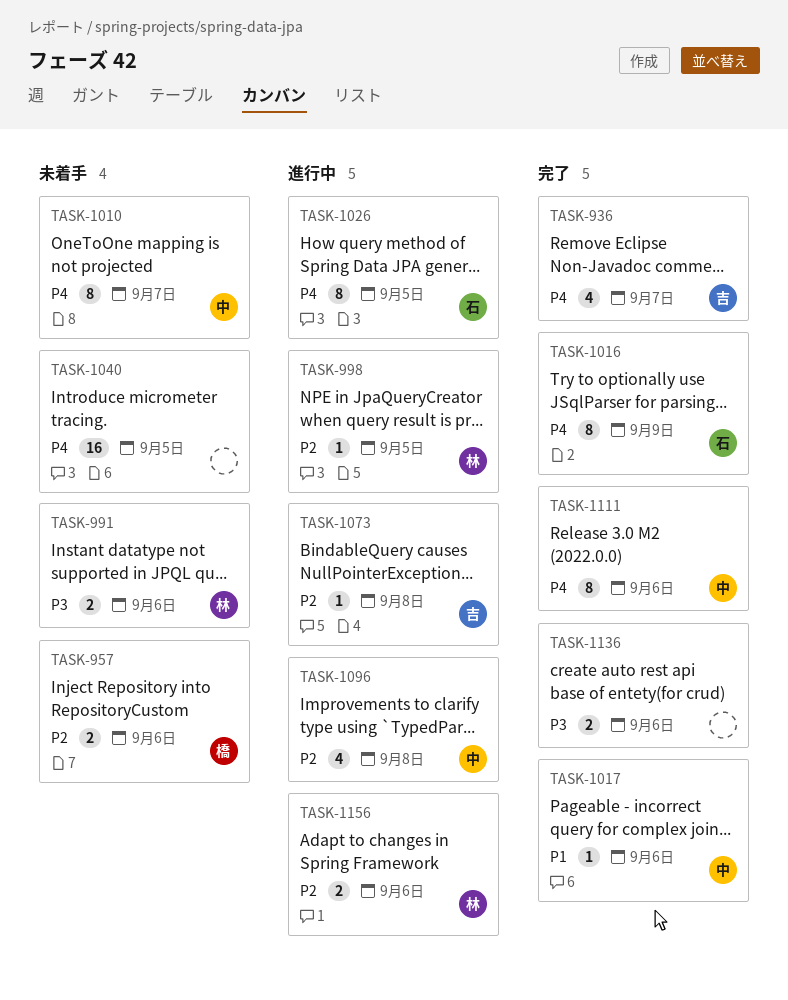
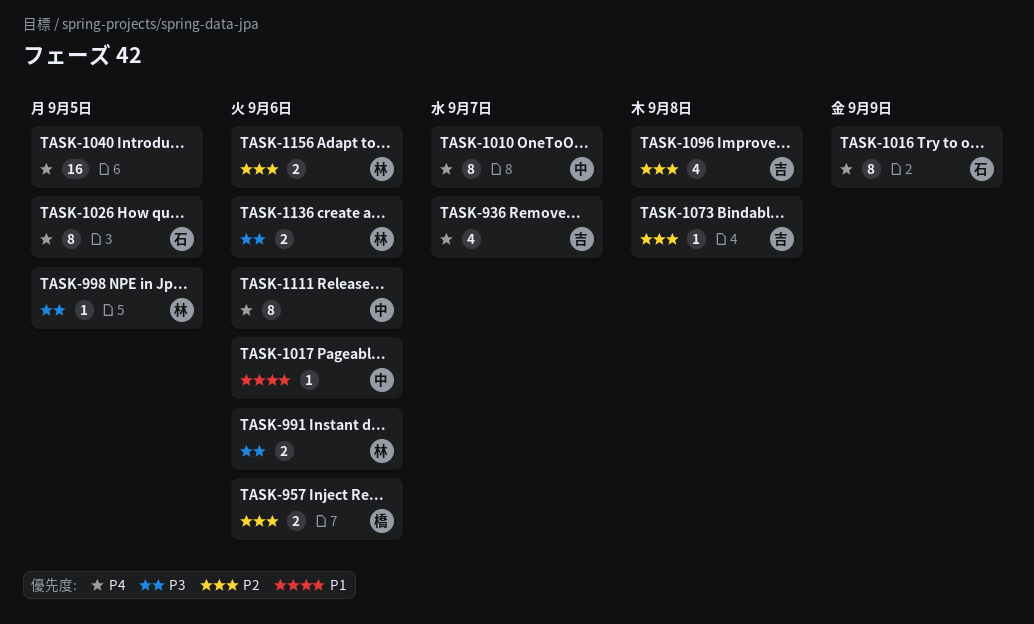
TASK-998, priority: P2 -> P3
TASK-1096, owner: 中 -> 吉
TASK-1136, owner: none -> 林

